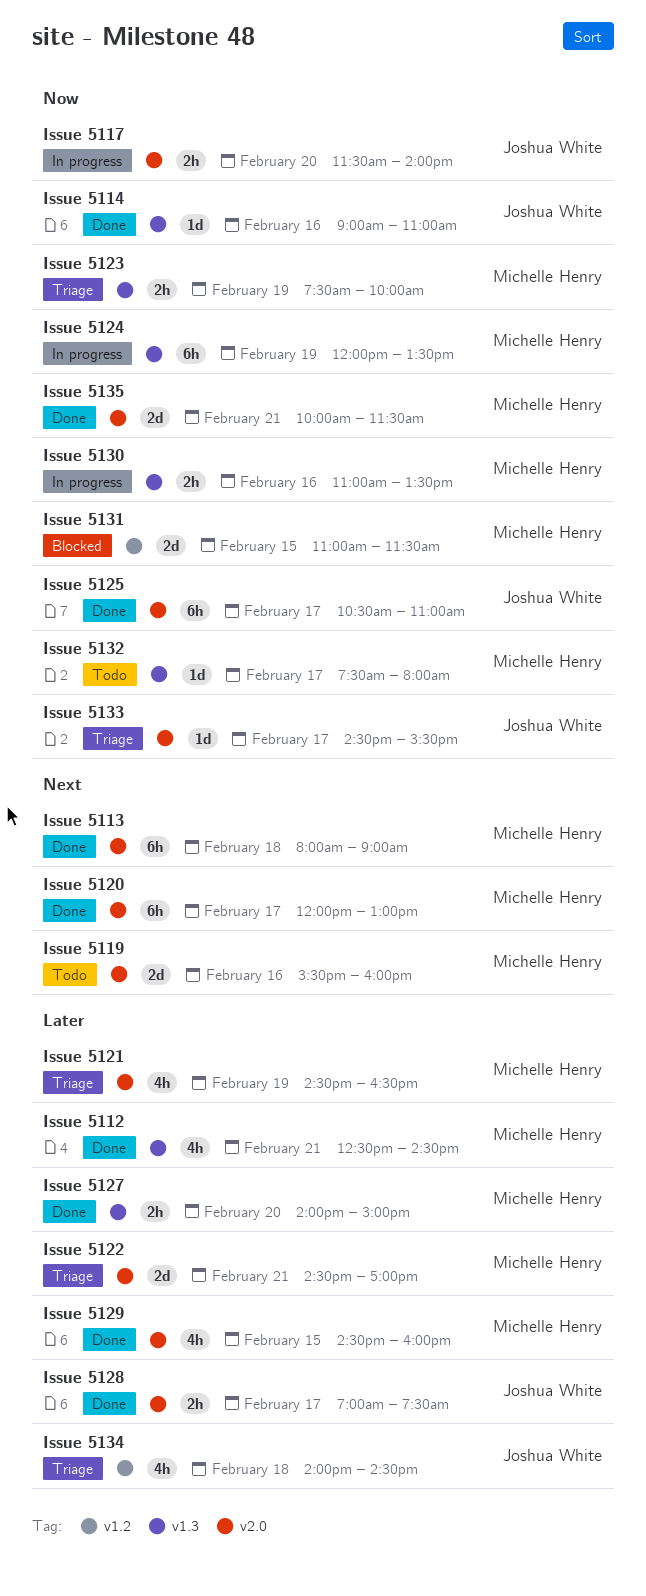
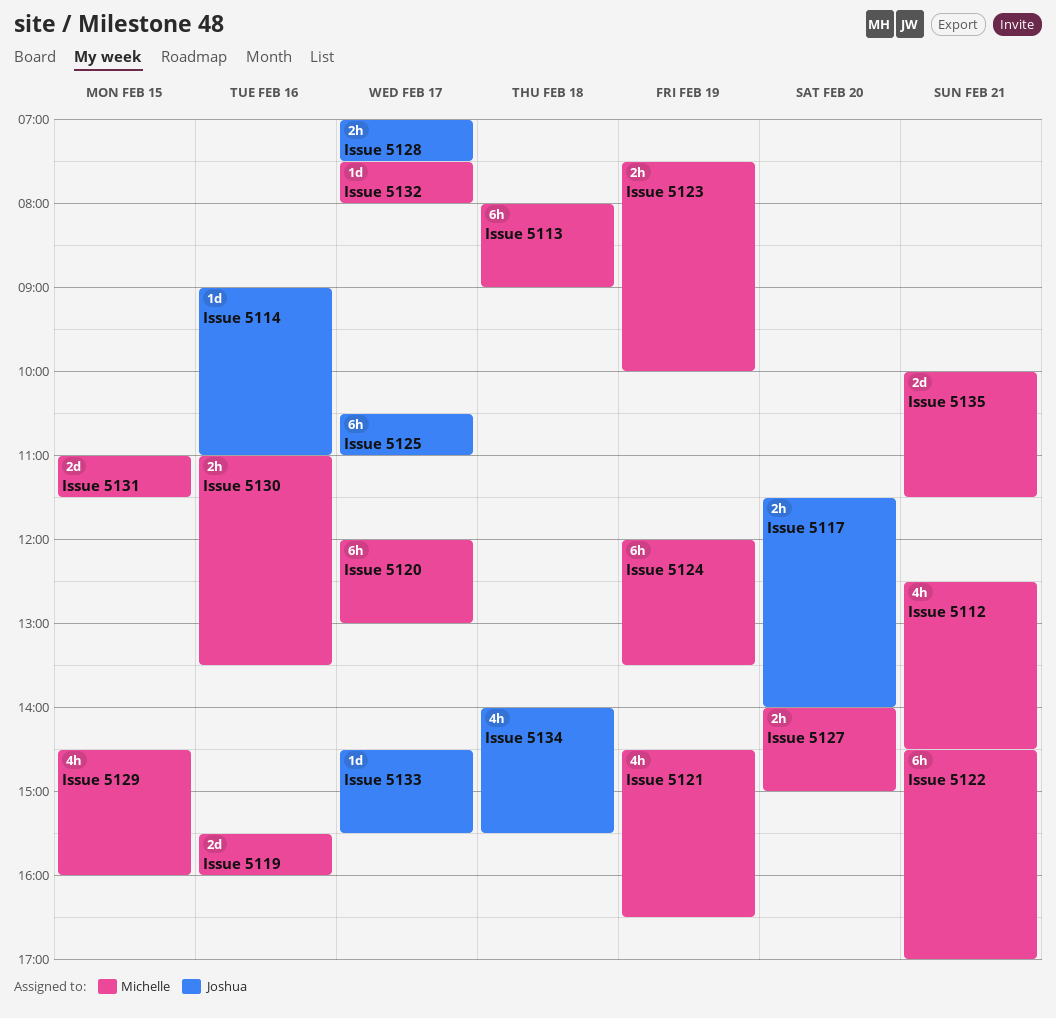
Issue 5122, estimate: 2d -> 6h
Issue 5134, ends: 14:30 -> 15:30

